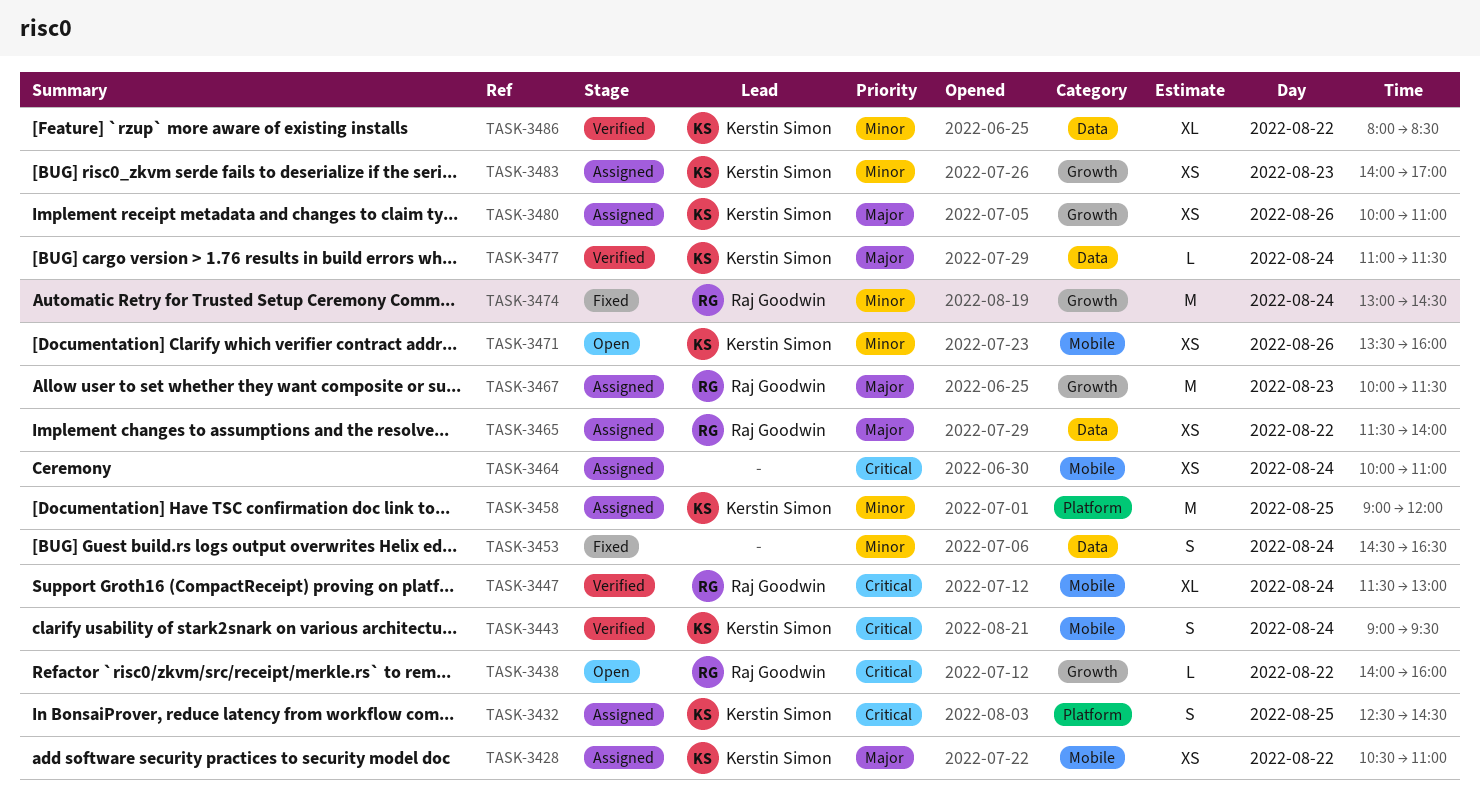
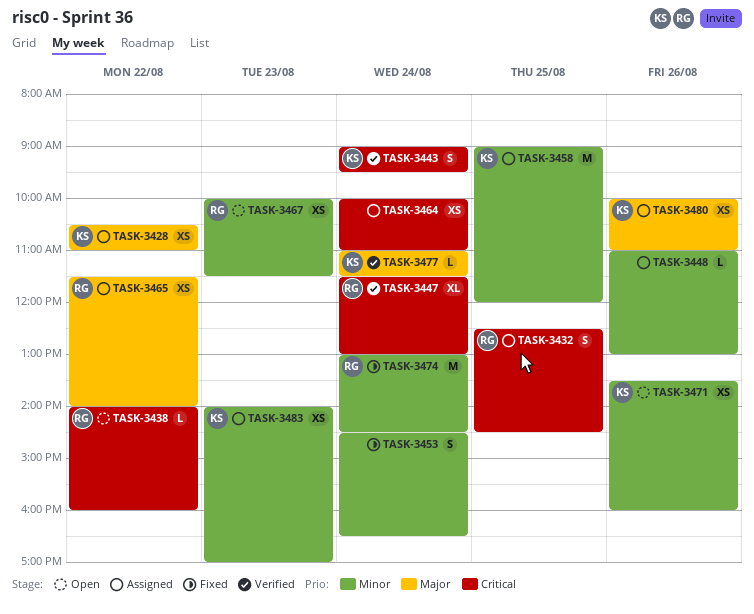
TASK-3432, owner: Kerstin Simon -> Raj Goodwin
TASK-3448: none -> present
TASK-3467, status: Assigned -> Open
TASK-3467, priority: Major -> Minor
TASK-3467, estimate: M -> XS
TASK-3486: present -> none

